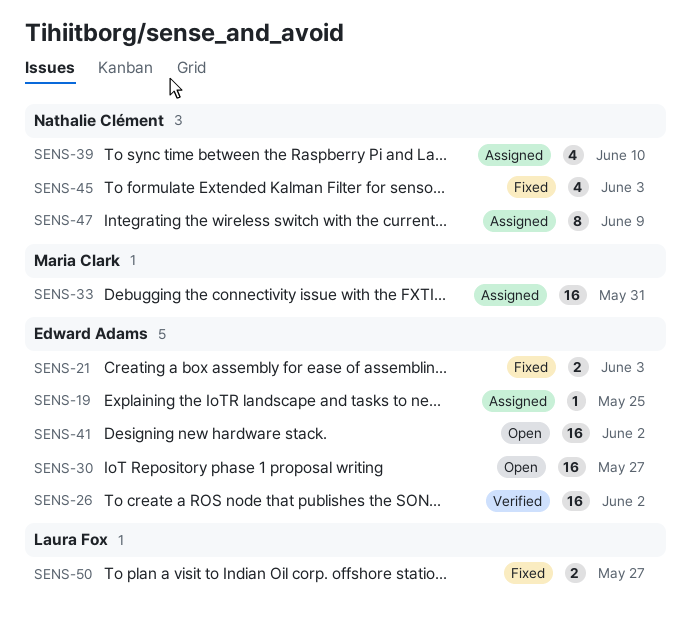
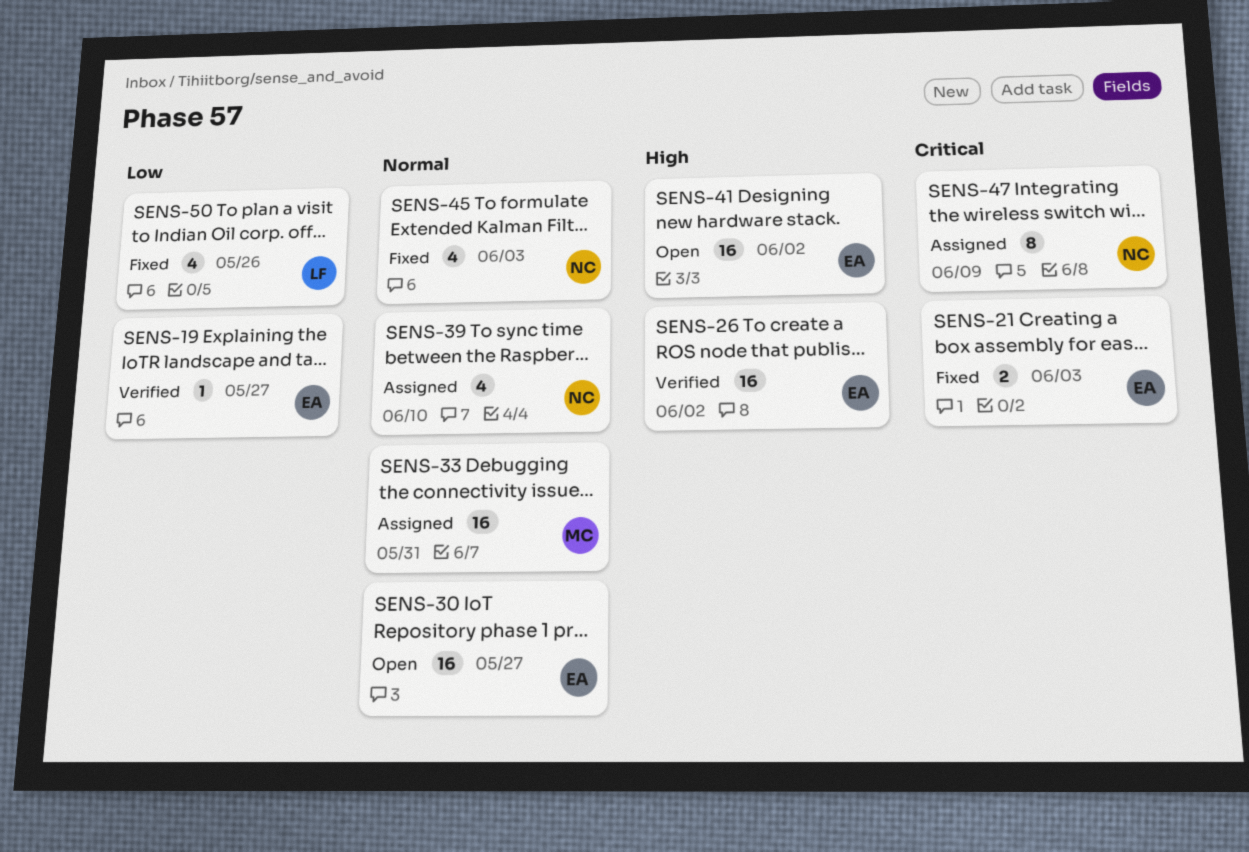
SENS-19, status: Assigned -> Verified
SENS-19, due: May 25 -> May 27
SENS-50, estimate: 2 -> 4
SENS-50, due: May 27 -> May 26

